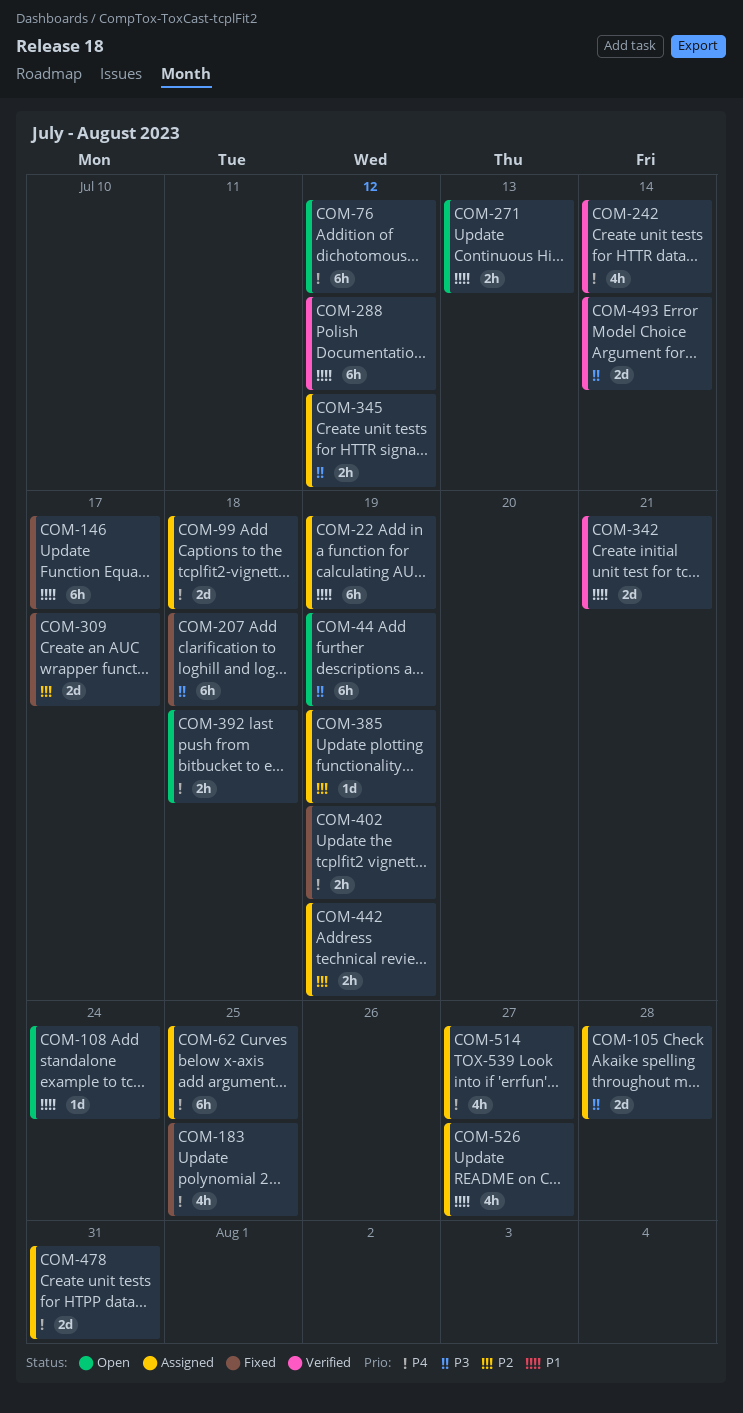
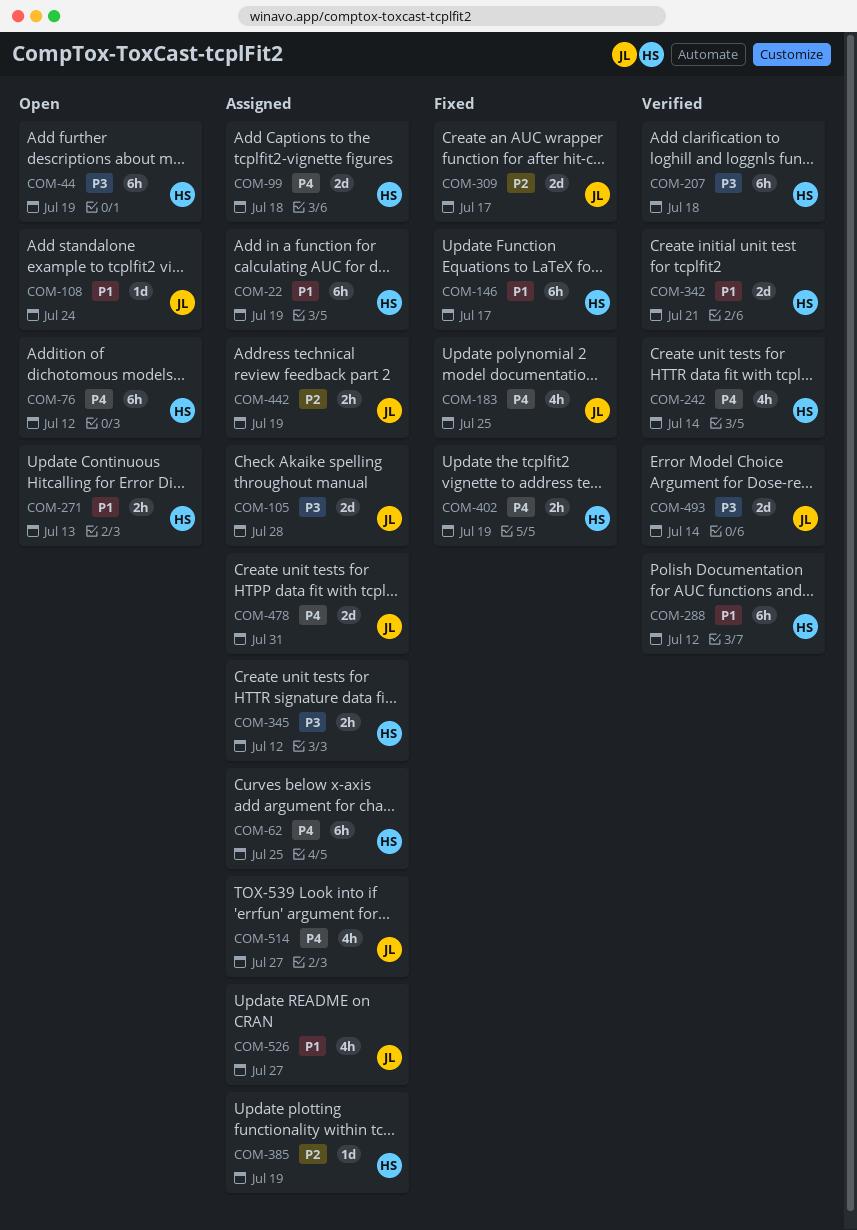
COM-207, status: Fixed -> Verified
COM-392: present -> none

